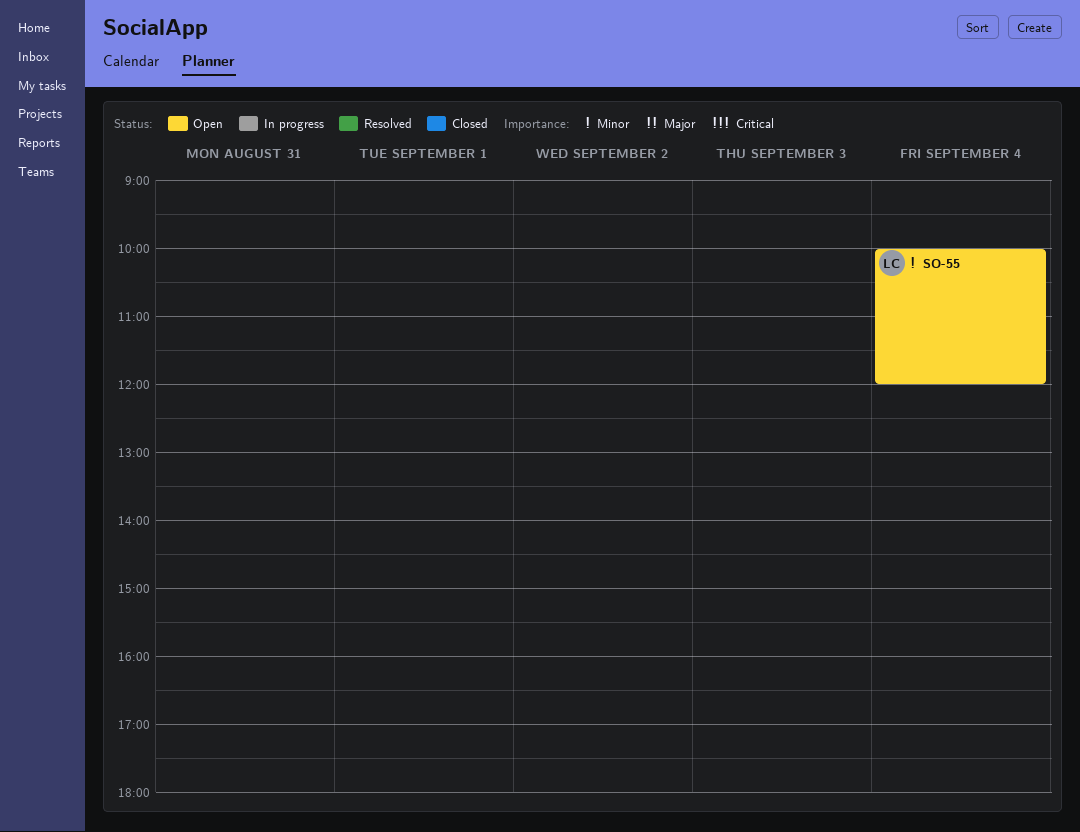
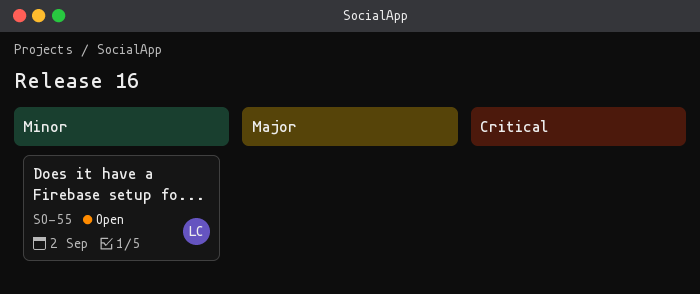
SO-55, day: Sep 4 -> Sep 2

